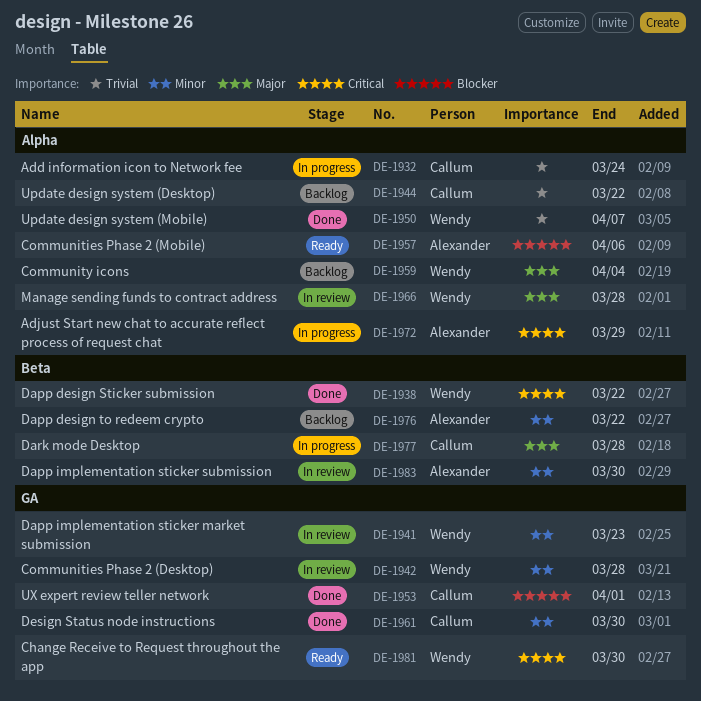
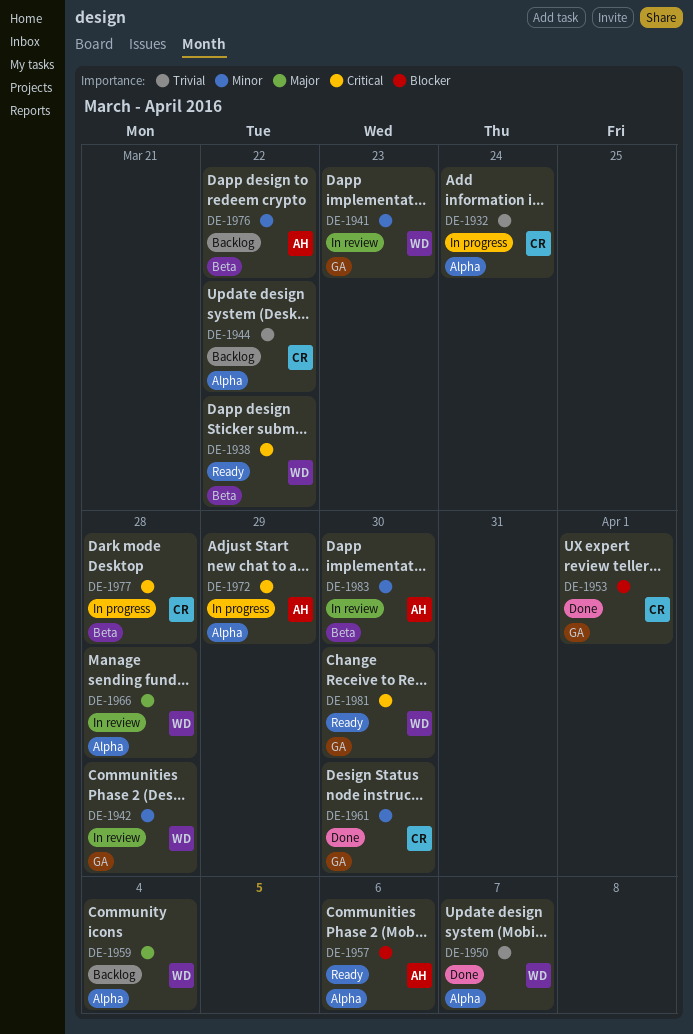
DE-1938, status: Done -> Ready
DE-1977, priority: Major -> Critical

